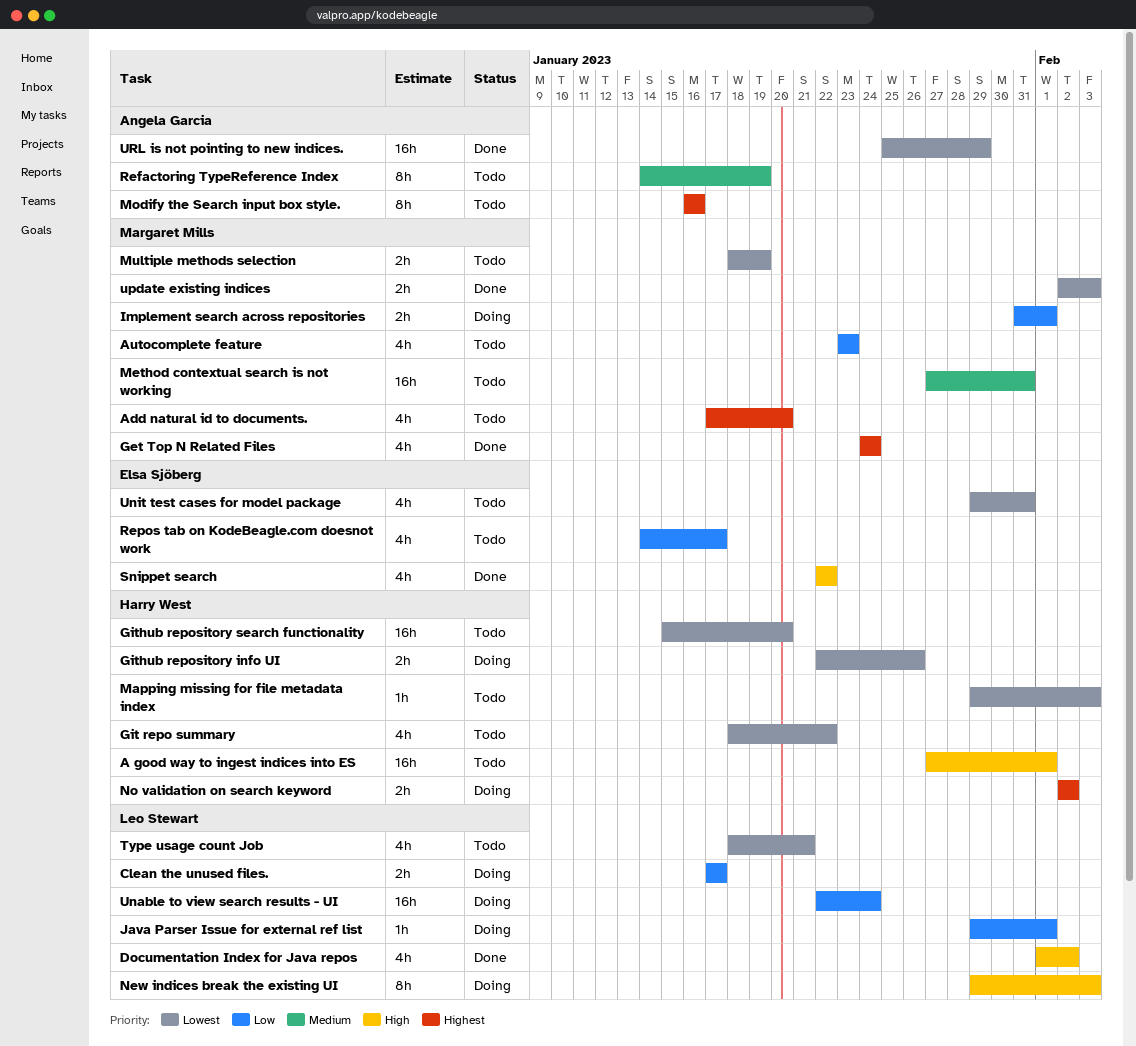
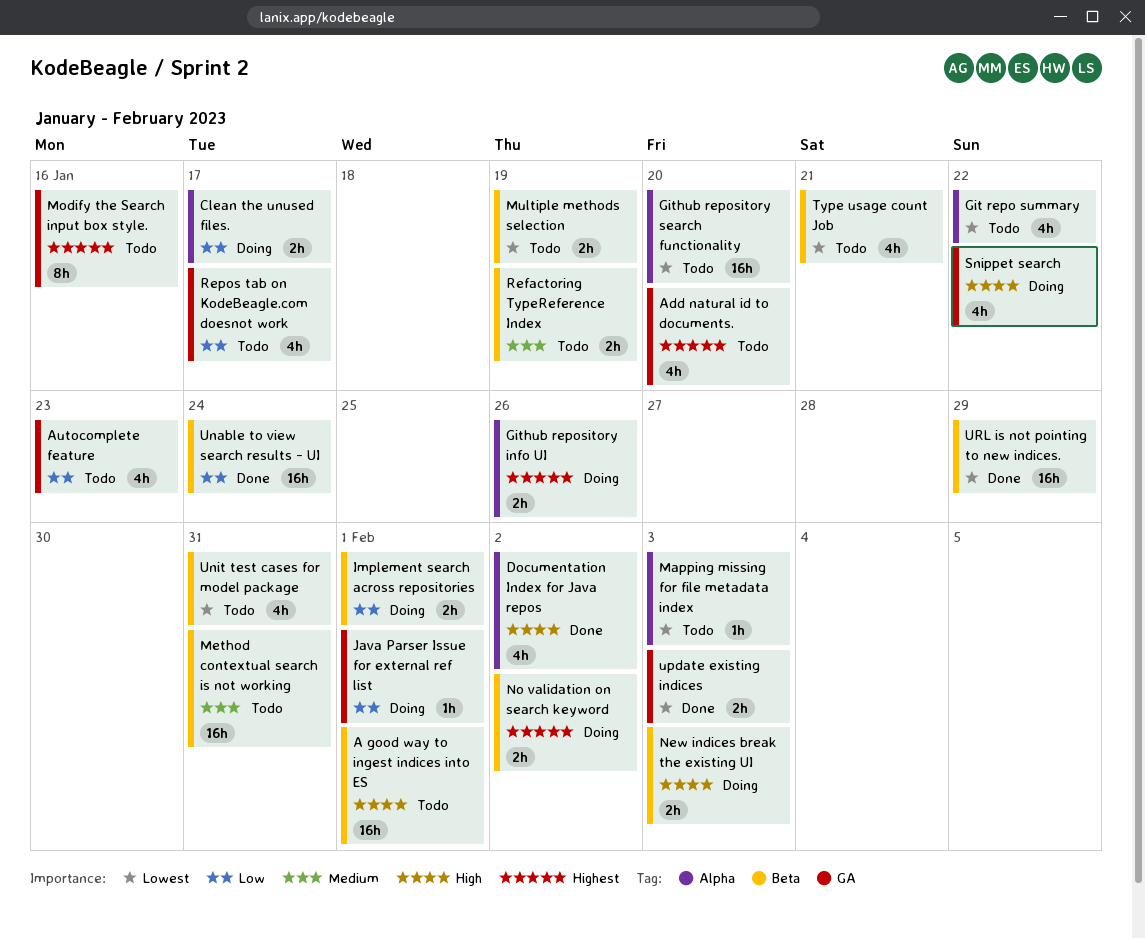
Get Top N Related Files: present -> none
Github repository info UI, priority: Lowest -> Highest
New indices break the existing UI, estimate: 8h -> 2h
Refactoring TypeReference Index, estimate: 8h -> 2h
Snippet search, status: Done -> Doing
Unable to view search results - UI, status: Doing -> Done

